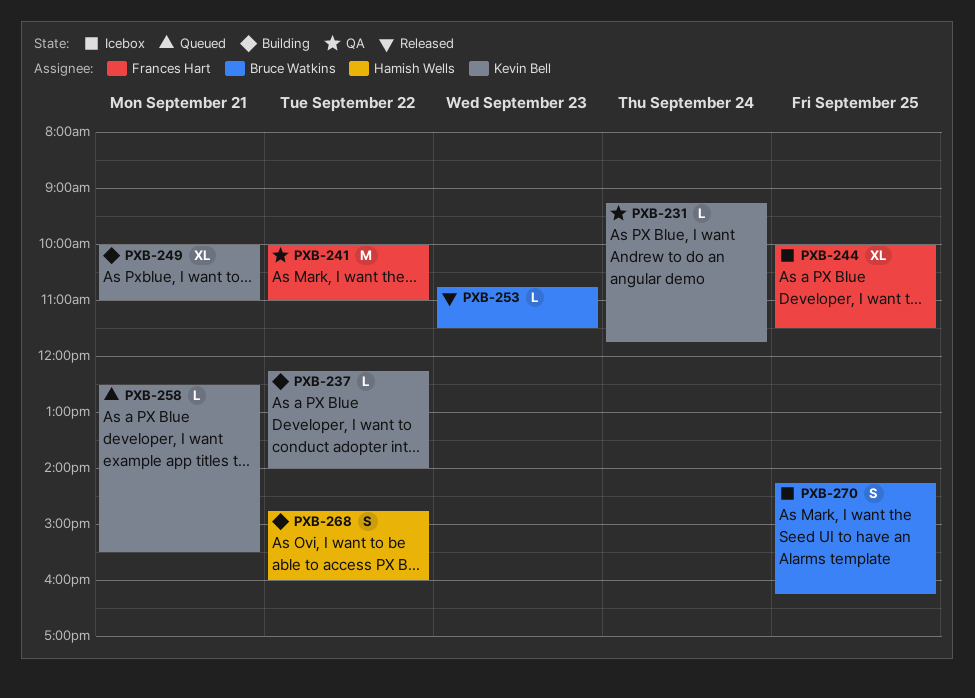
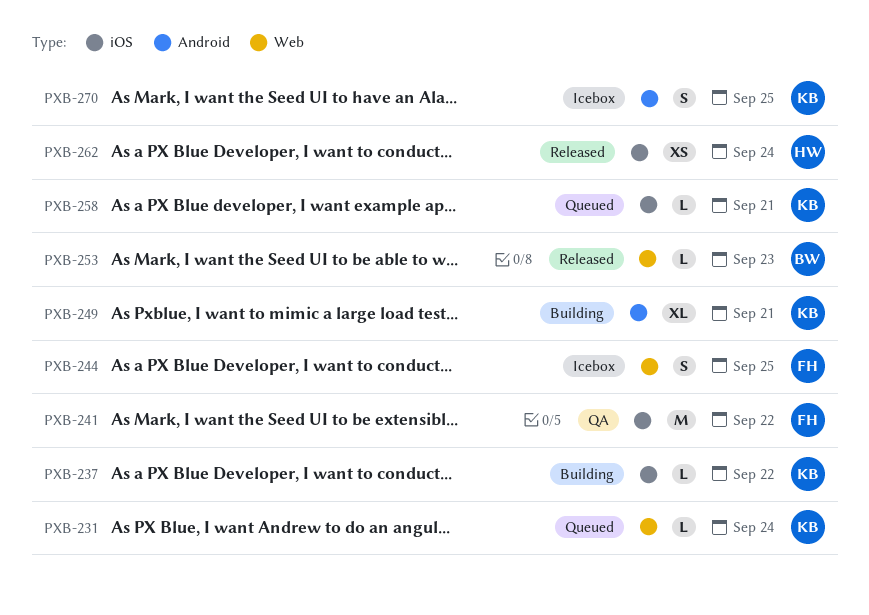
PXB-231, status: QA -> Queued
PXB-244, estimate: XL -> S
PXB-262: none -> present
PXB-268: present -> none
PXB-270, owner: Bruce Watkins -> Kevin Bell

